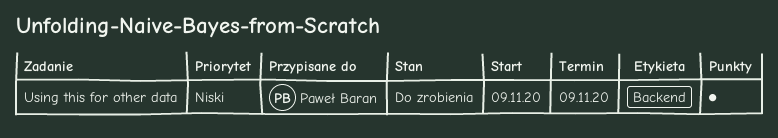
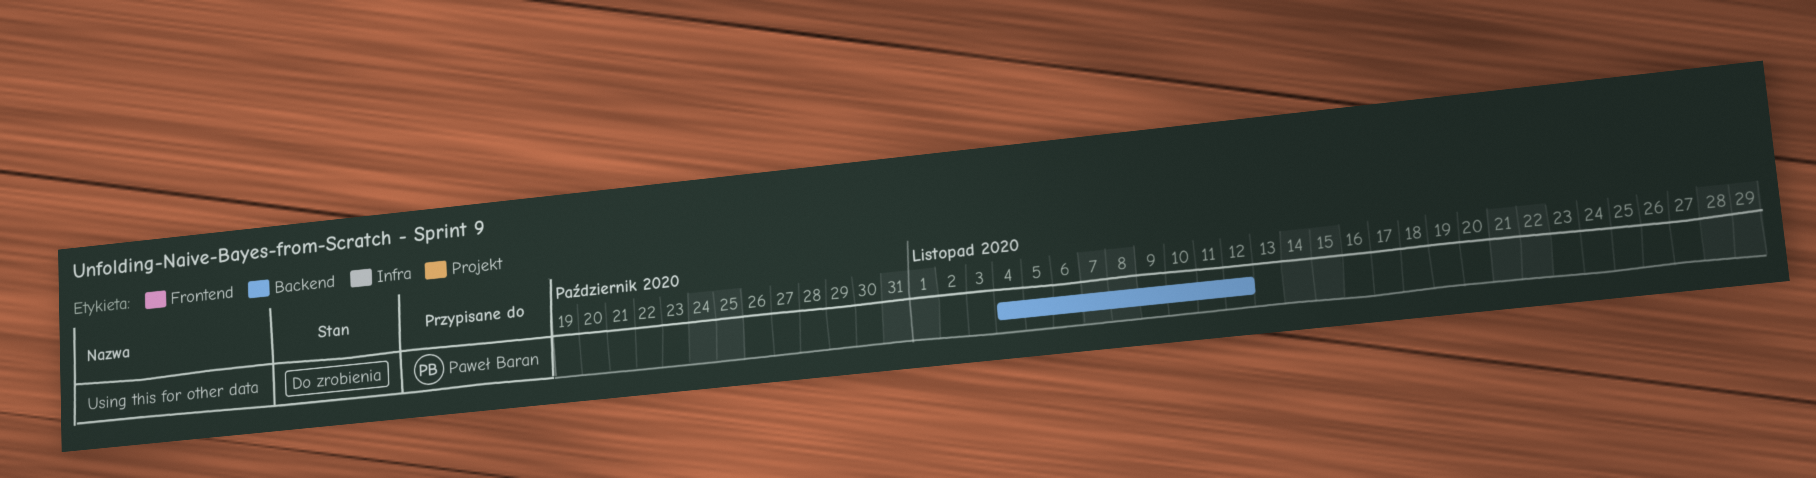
Using this for other data, start: Nov 9 -> Nov 4
Using this for other data, due: Nov 9 -> Nov 12

